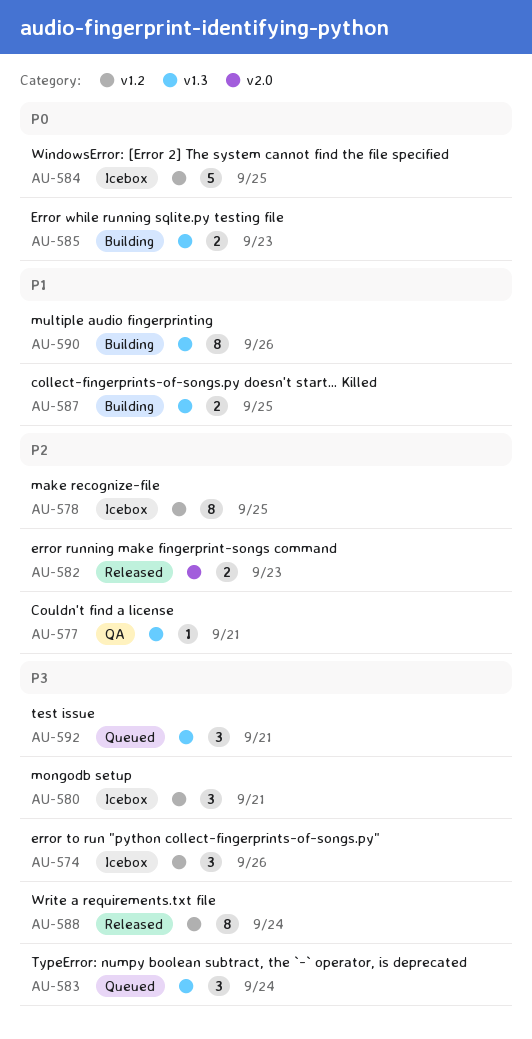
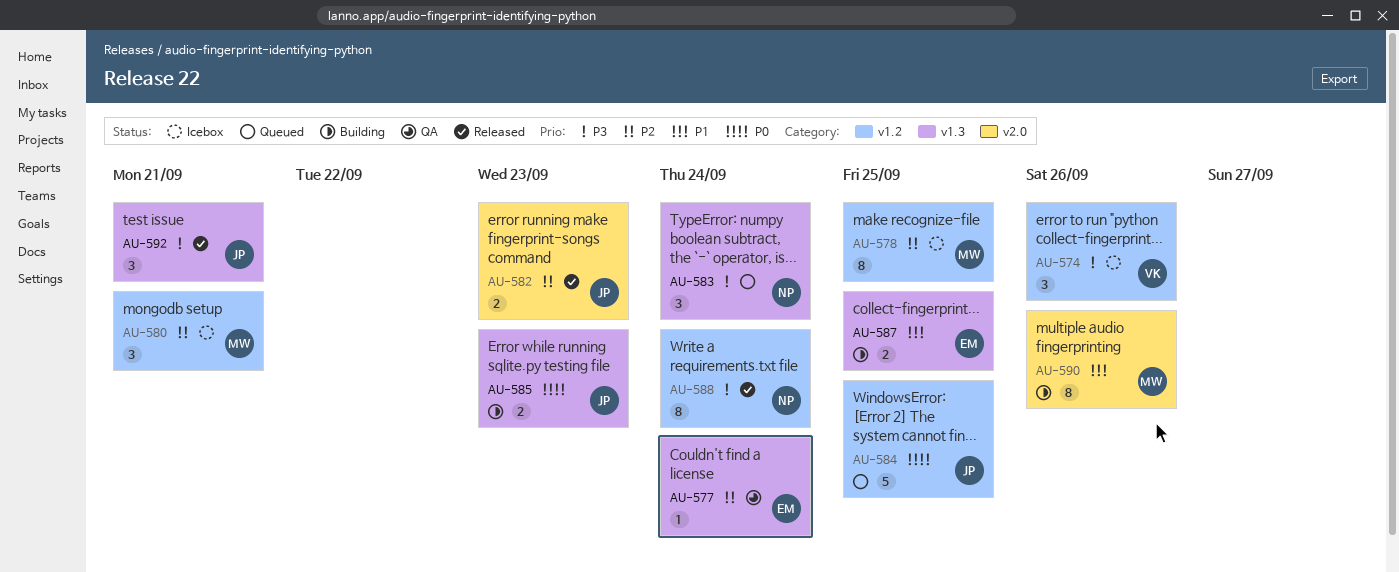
AU-577, due: Sep 21 -> Sep 24
AU-580, priority: P3 -> P2
AU-584, status: Icebox -> Queued
AU-590, label: v1.3 -> v2.0
AU-592, status: Queued -> Released

